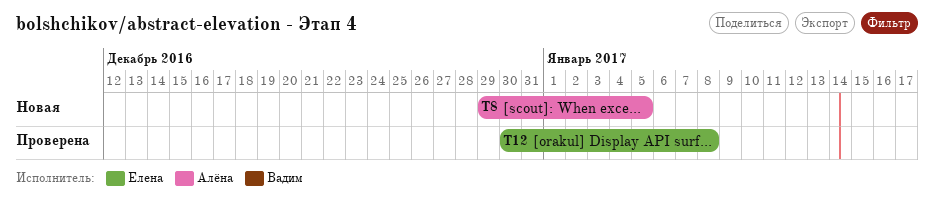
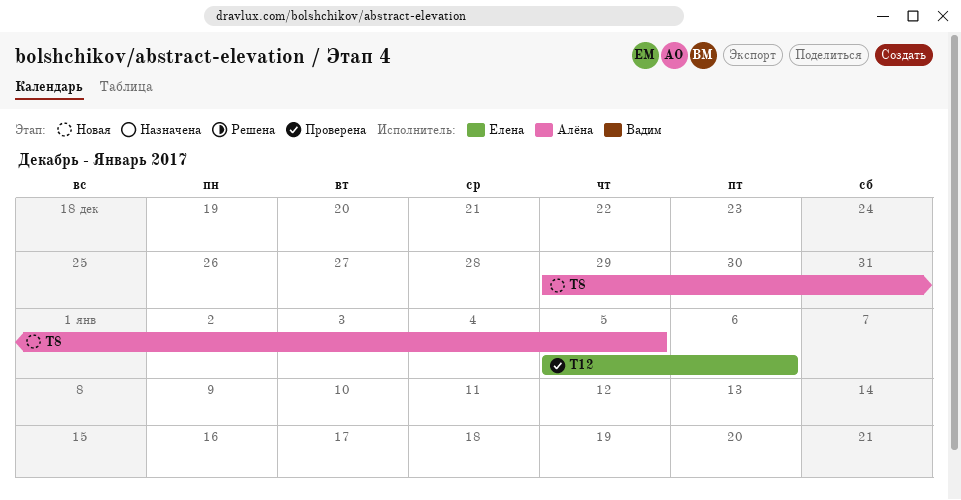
T12, start: Dec 30 -> Jan 5
T12, due: Jan 8 -> Jan 6

